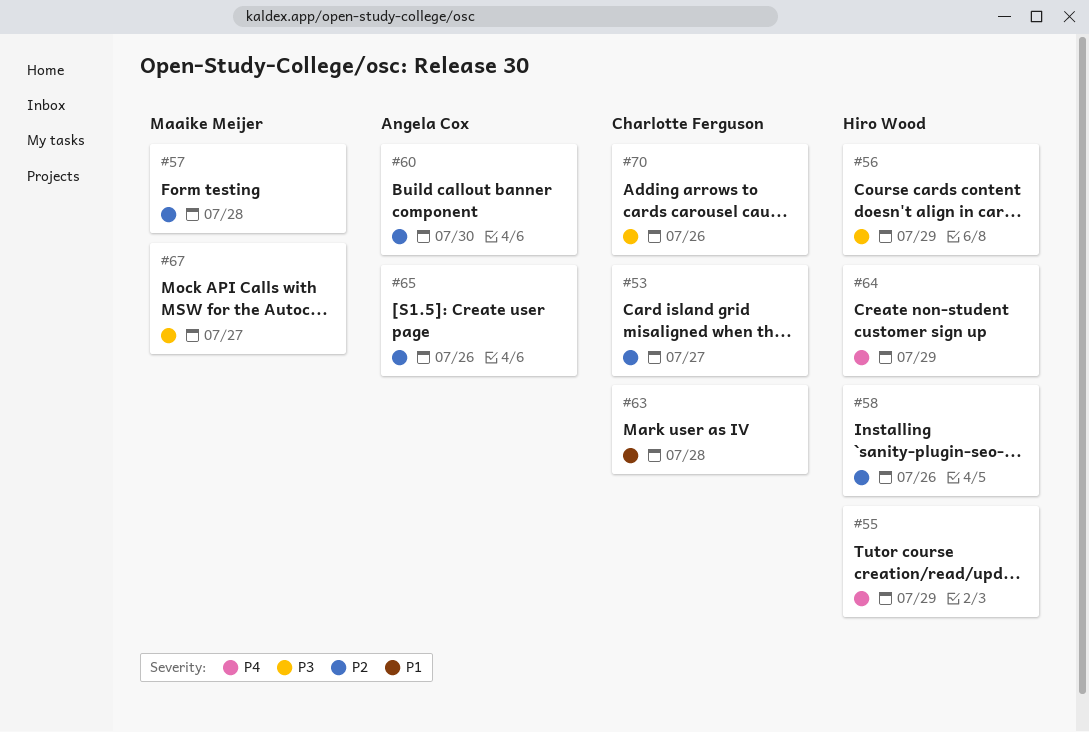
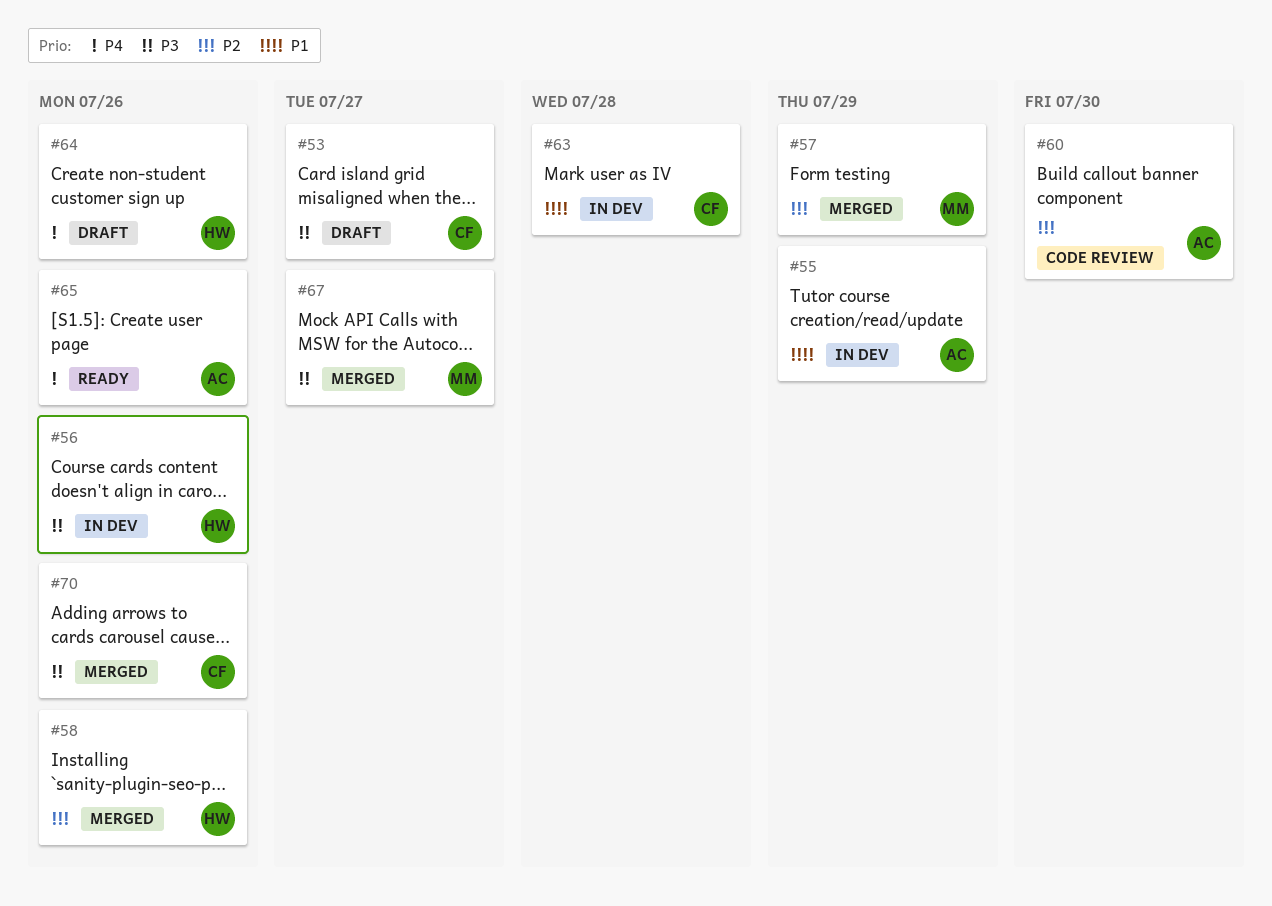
#53, priority: P2 -> P3
#55, owner: Hiro Wood -> Angela Cox
#55, priority: P4 -> P1
#56, due: Jul 29 -> Jul 26
#57, due: Jul 28 -> Jul 29
#64, due: Jul 29 -> Jul 26
#65, priority: P2 -> P4

